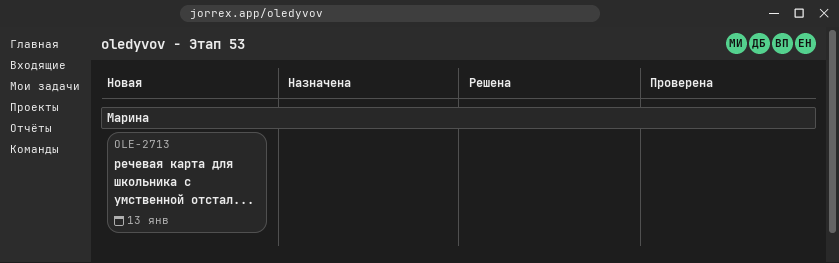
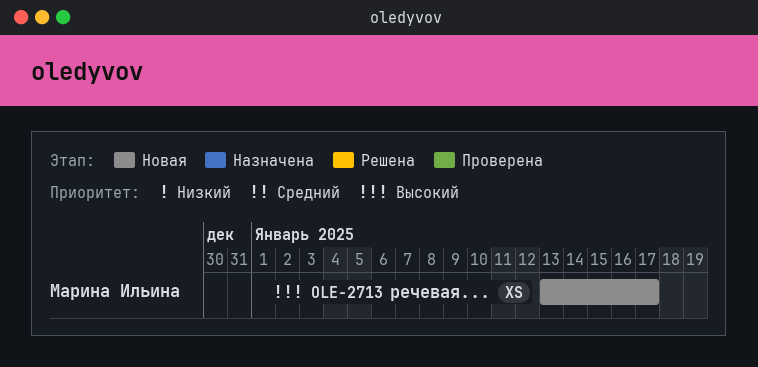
OLE-2713, due: Jan 13 -> Jan 17

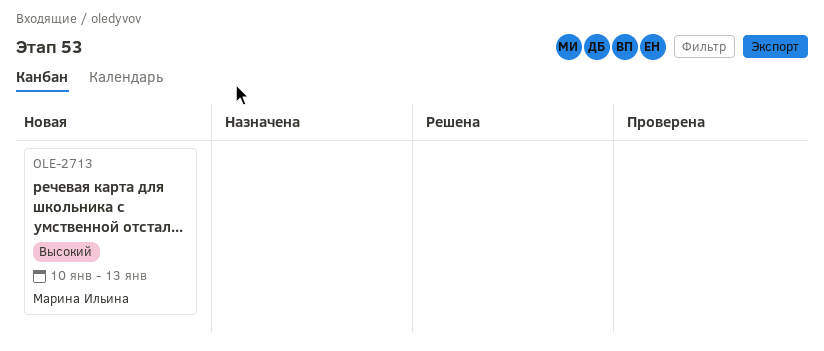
OLE-2713, start: Jan 13 -> Jan 10
OLE-2713, due: Jan 17 -> Jan 13

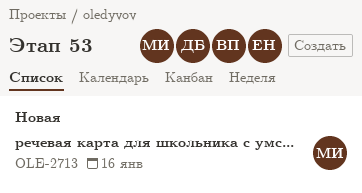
OLE-2713, due: Jan 13 -> Jan 16

